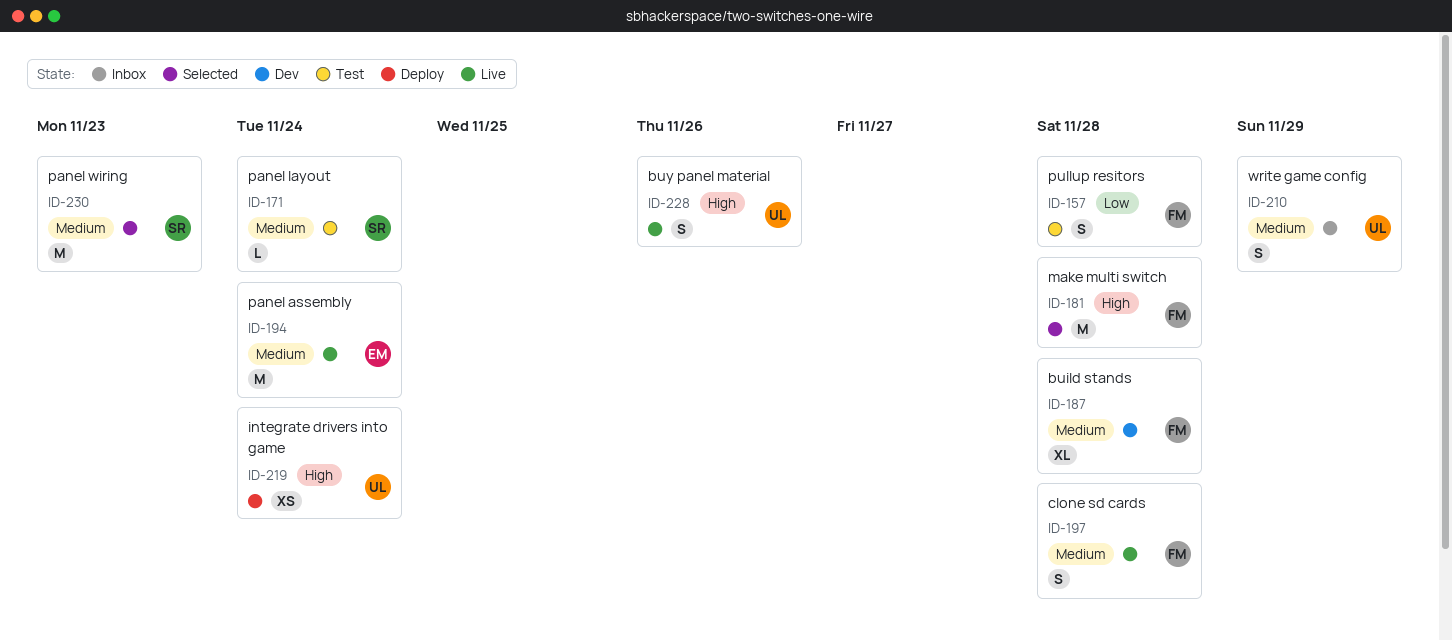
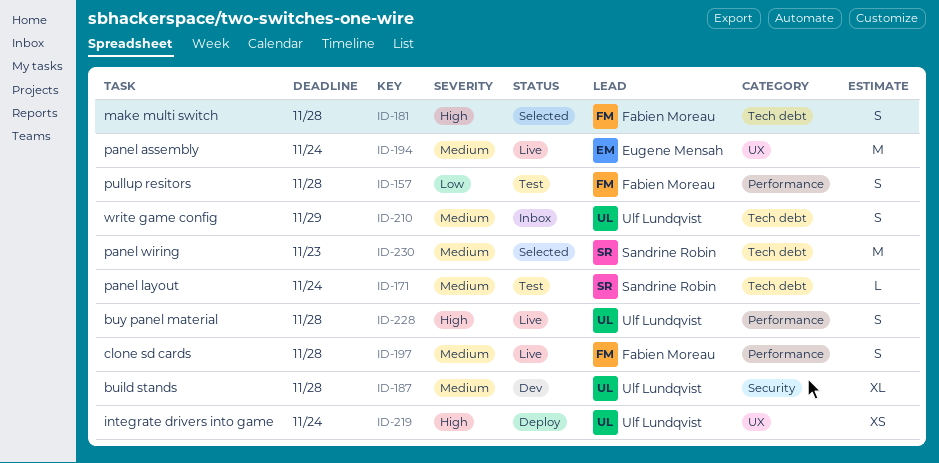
ID-181, estimate: M -> S
ID-187, owner: Fabien Moreau -> Ulf Lundqvist
ID-228, due: Nov 26 -> Nov 28

